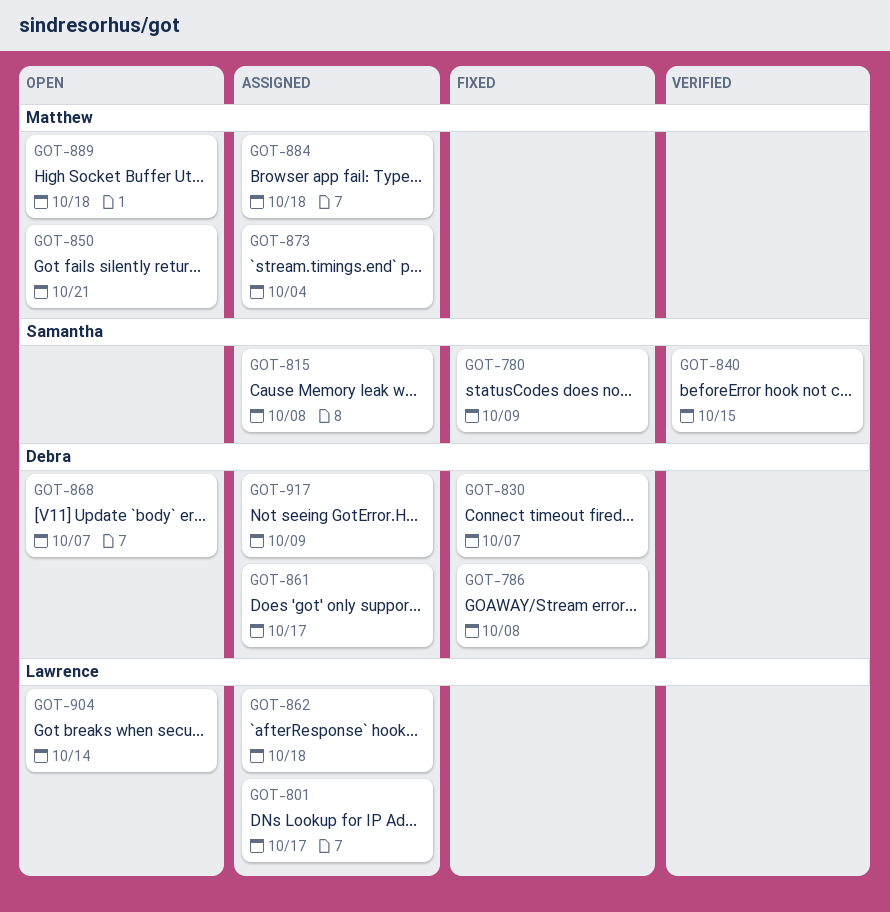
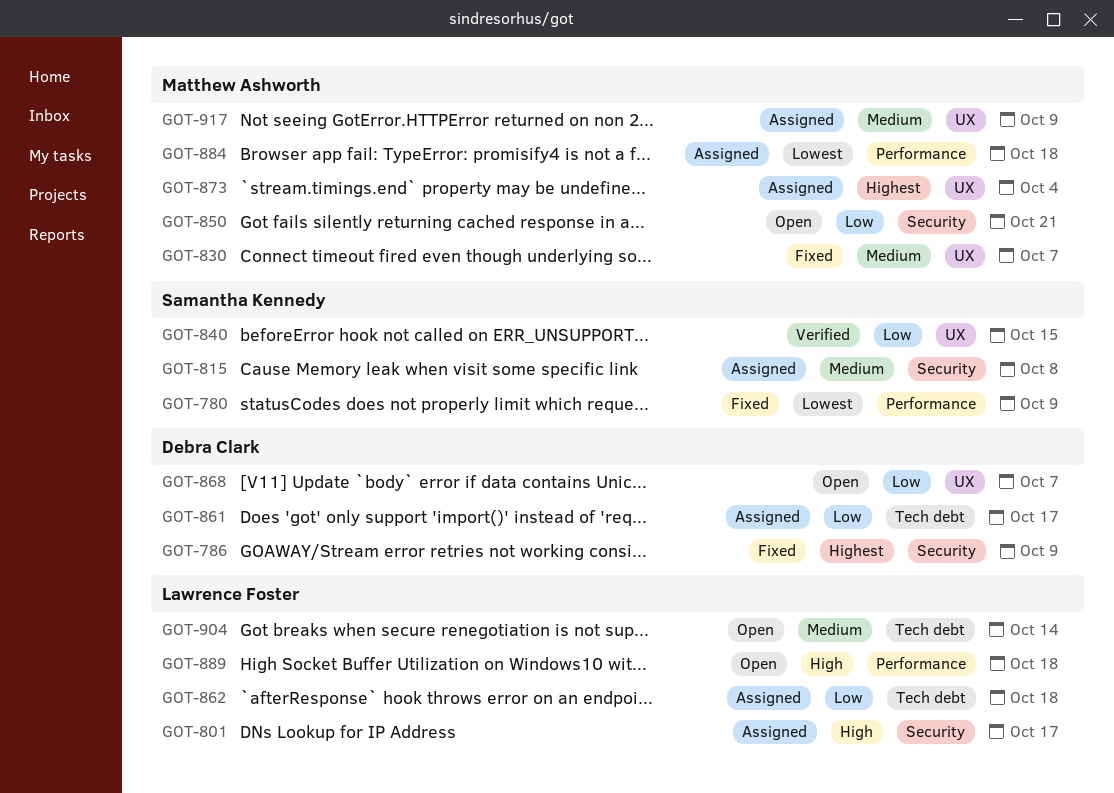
GOT-786, due: Oct 8 -> Oct 9
GOT-830, owner: Debra Clark -> Matthew Ashworth
GOT-889, owner: Matthew Ashworth -> Lawrence Foster
GOT-917, owner: Debra Clark -> Matthew Ashworth

